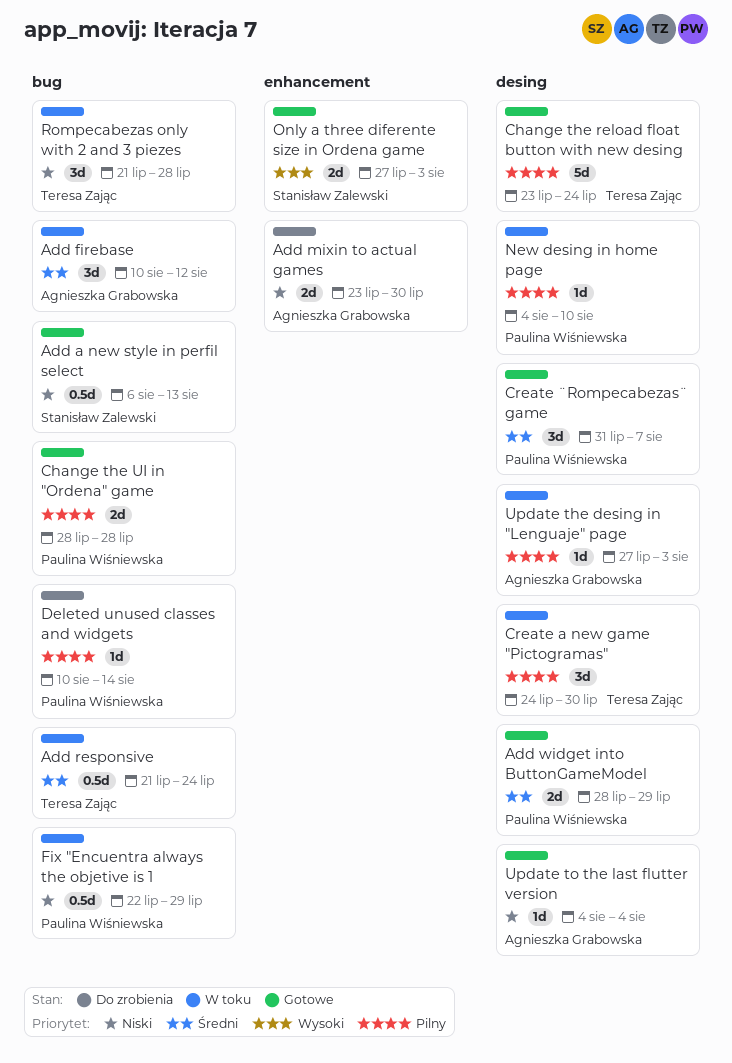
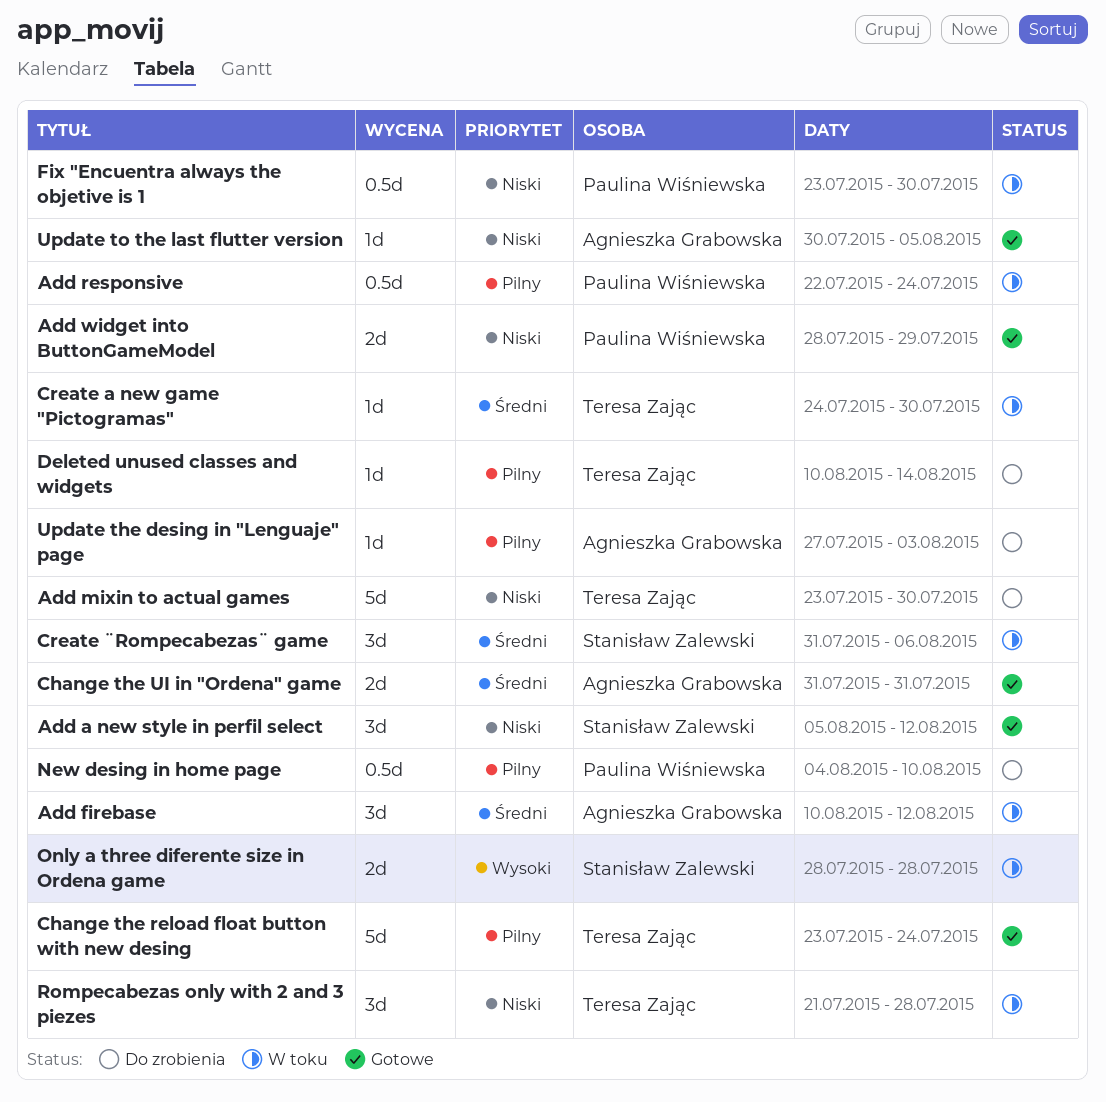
Add a new style in perfil select, estimate: 0.5d -> 3d
Add a new style in perfil select, start: Aug 6 -> Aug 5
Add a new style in perfil select, due: Aug 13 -> Aug 12
Add mixin to actual games, owner: Agnieszka Grabowska -> Teresa Zając
Add mixin to actual games, estimate: 2d -> 5d
Add responsive, owner: Teresa Zając -> Paulina Wiśniewska
Add responsive, priority: Średni -> Pilny
Add responsive, start: Jul 21 -> Jul 22
Add widget into ButtonGameModel, priority: Średni -> Niski
Change the UI in "Ordena" game, owner: Paulina Wiśniewska -> Agnieszka Grabowska
Change the UI in "Ordena" game, priority: Pilny -> Średni
Change the UI in "Ordena" game, start: Jul 28 -> Jul 31
Change the UI in "Ordena" game, due: Jul 28 -> Jul 31
Create a new game "Pictogramas", priority: Pilny -> Średni
Create a new game "Pictogramas", estimate: 3d -> 1d
Create ¨Rompecabezas¨ game, status: Gotowe -> W toku
Create ¨Rompecabezas¨ game, owner: Paulina Wiśniewska -> Stanisław Zalewski
Create ¨Rompecabezas¨ game, due: Aug 7 -> Aug 6
Deleted unused classes and widgets, owner: Paulina Wiśniewska -> Teresa Zając
Fix "Encuentra always the objetive is 1, start: Jul 22 -> Jul 23
Fix "Encuentra always the objetive is 1, due: Jul 29 -> Jul 30
New desing in home page, status: W toku -> Do zrobienia
New desing in home page, estimate: 1d -> 0.5d
Only a three diferente size in Ordena game, status: Gotowe -> W toku
Only a three diferente size in Ordena game, start: Jul 27 -> Jul 28
Only a three diferente size in Ordena game, due: Aug 3 -> Jul 28
Update the desing in "Lenguaje" page, status: W toku -> Do zrobienia
Update to the last flutter version, start: Aug 4 -> Jul 30
Update to the last flutter version, due: Aug 4 -> Aug 5

